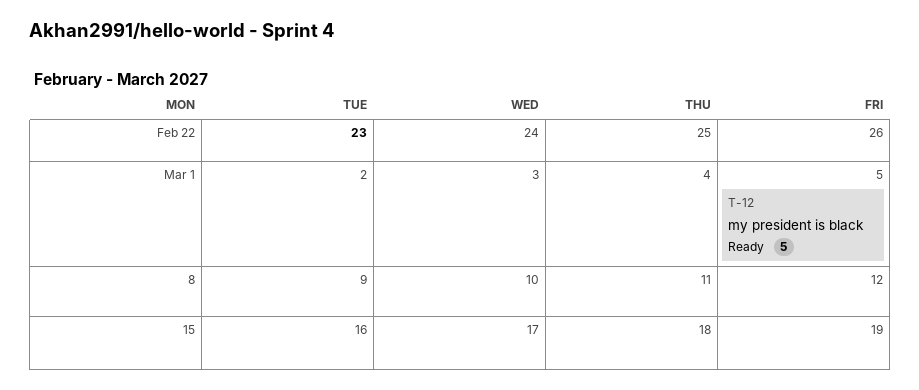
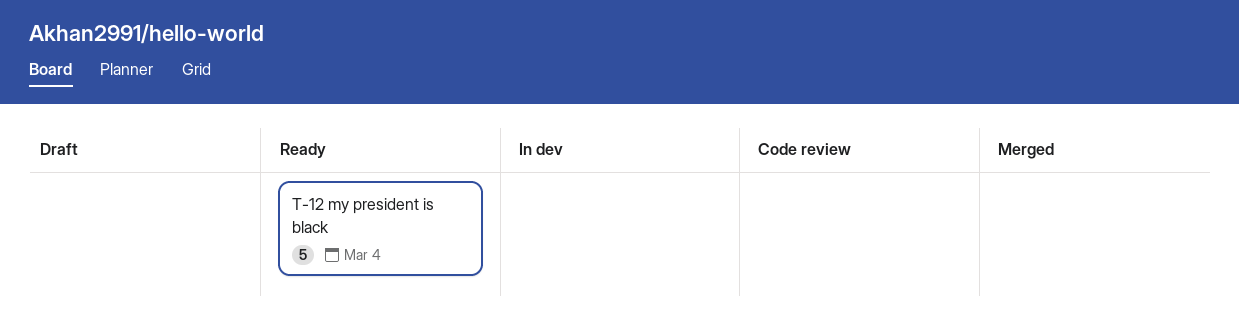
T-12, due: Mar 5 -> Mar 4

